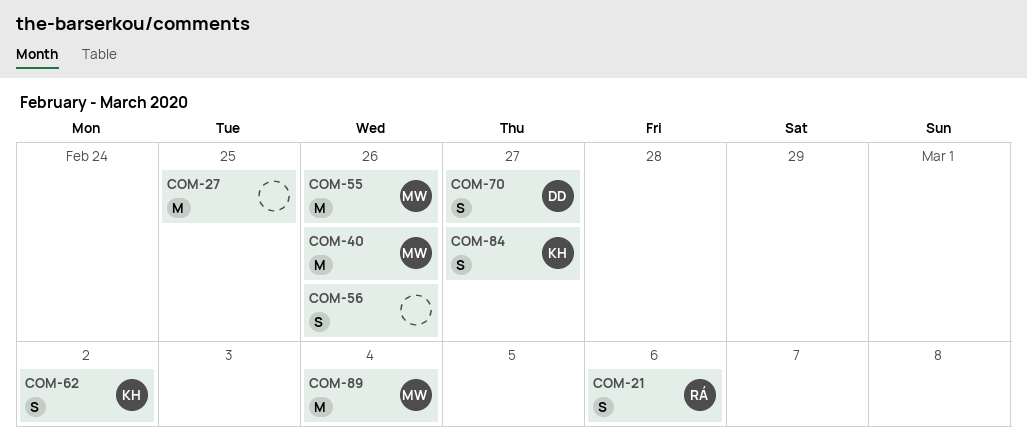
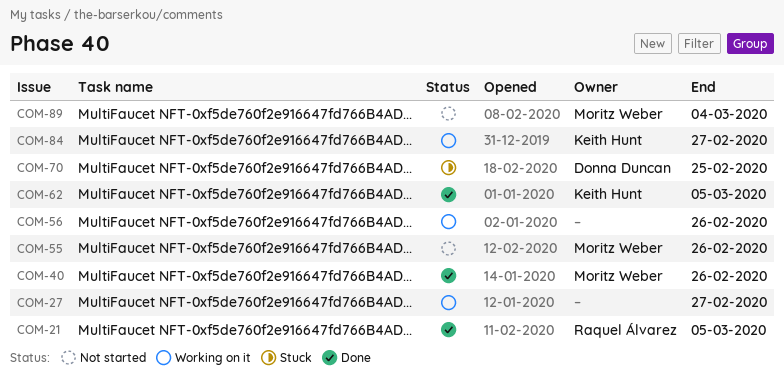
COM-21, due: Mar 6 -> Mar 5
COM-27, due: Feb 25 -> Feb 27
COM-62, due: Mar 2 -> Mar 5
COM-70, due: Feb 27 -> Feb 25

